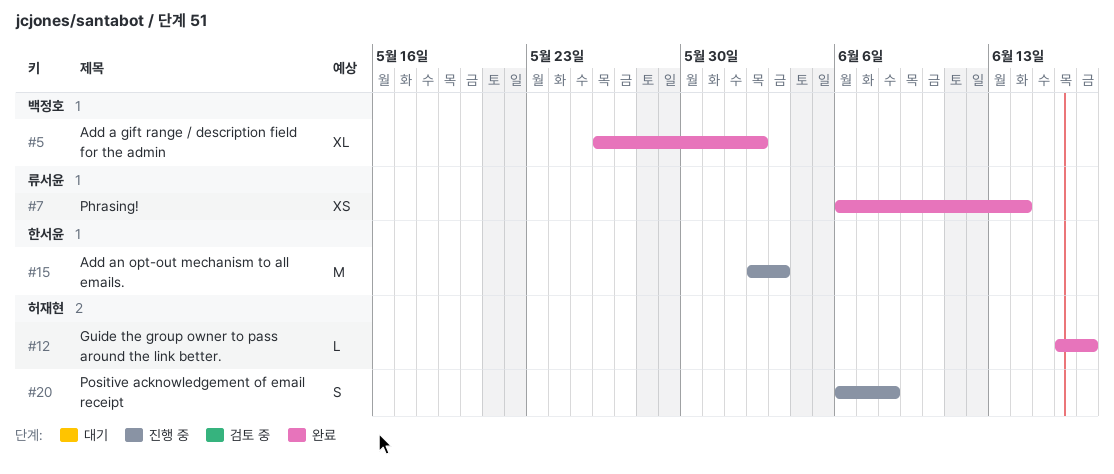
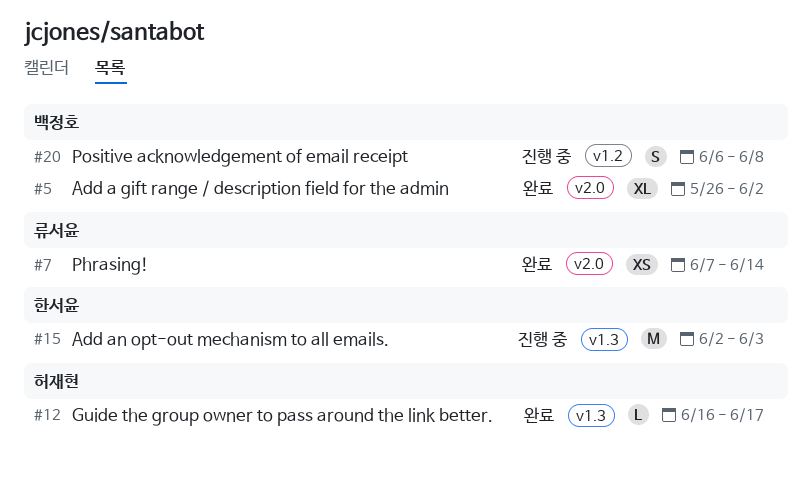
#7, start: Jun 6 -> Jun 7
#20, owner: 허재현 -> 백정호

